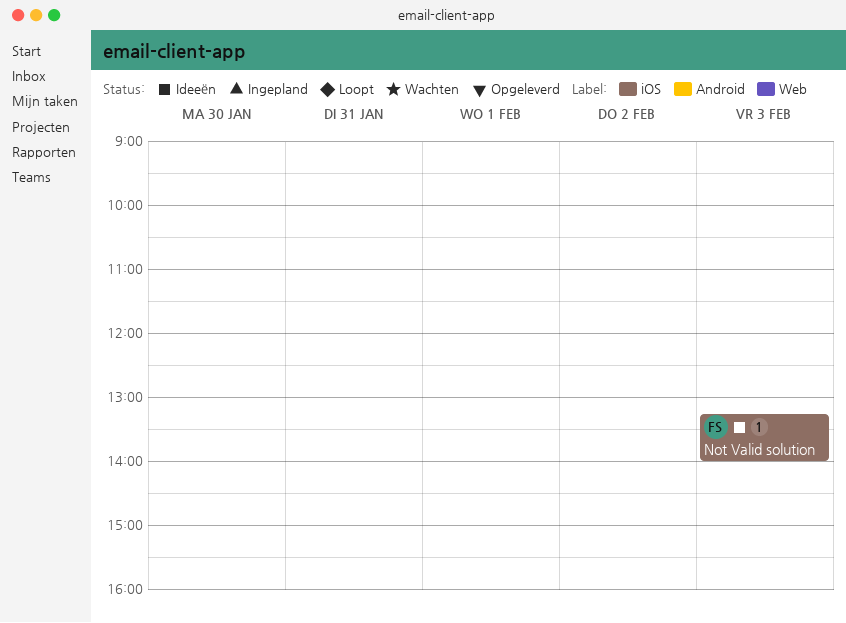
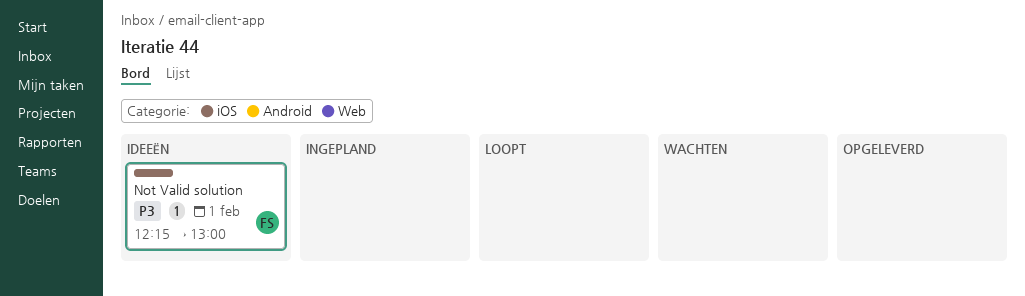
Not Valid solution, day: Feb 3 -> Feb 1
Not Valid solution, begins: 13:15 -> 12:15
Not Valid solution, ends: 14:00 -> 13:00

